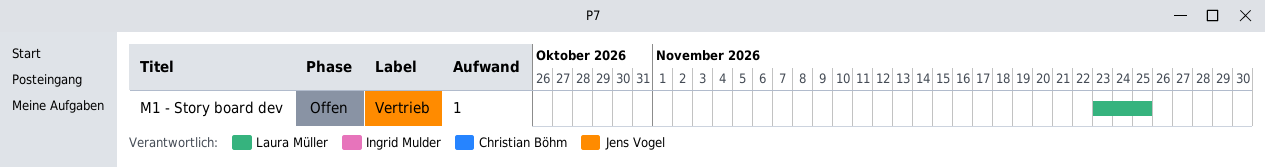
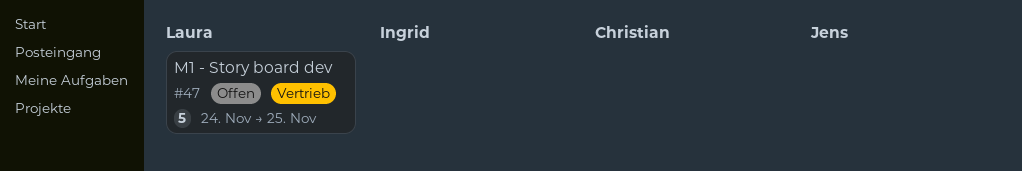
M1 - Story board dev, estimate: 1 -> 5
M1 - Story board dev, start: Nov 23 -> Nov 24

